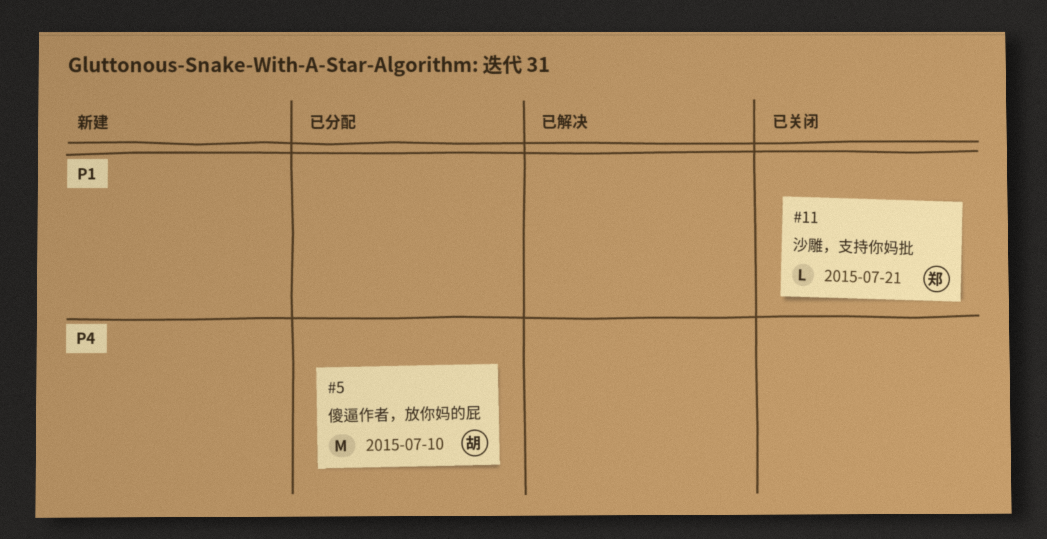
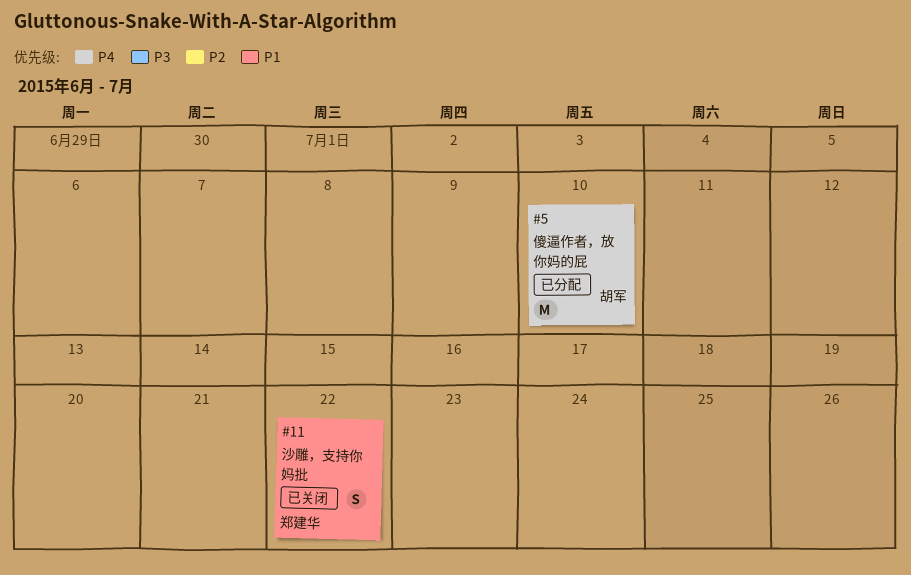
#11, estimate: L -> S
#11, due: Jul 21 -> Jul 22

